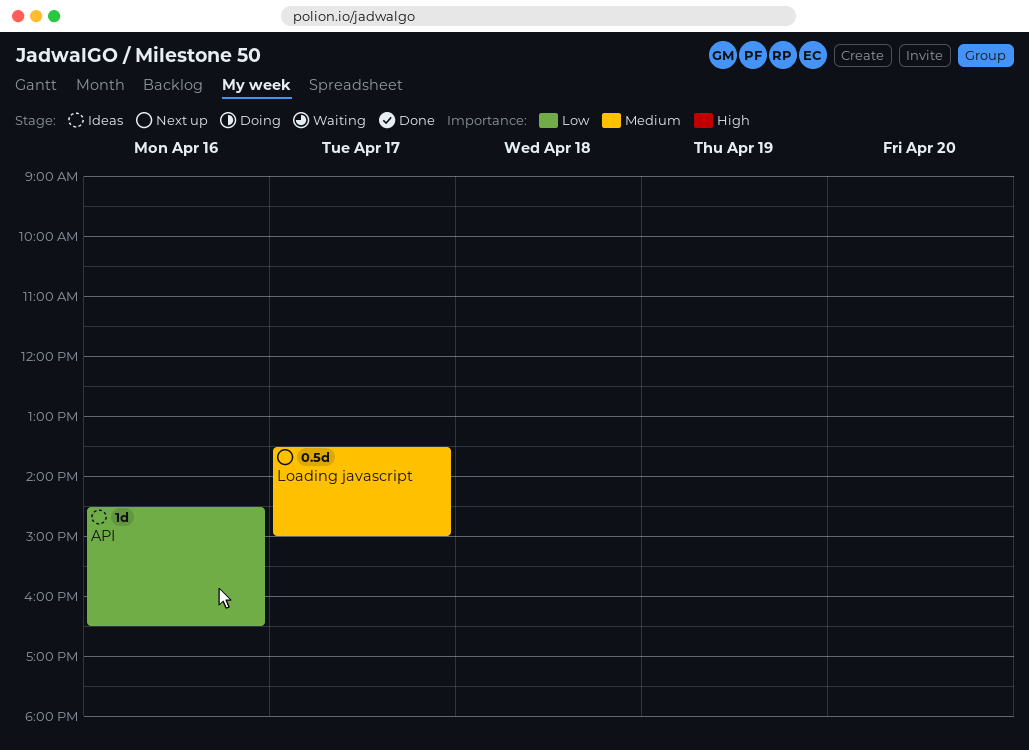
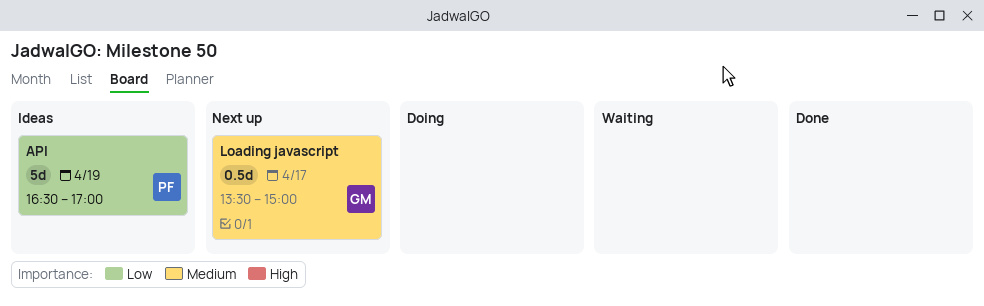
API, estimate: 1d -> 5d
API, day: Apr 16 -> Apr 19
API, begins: 14:30 -> 16:30
API, ends: 16:30 -> 17:00

